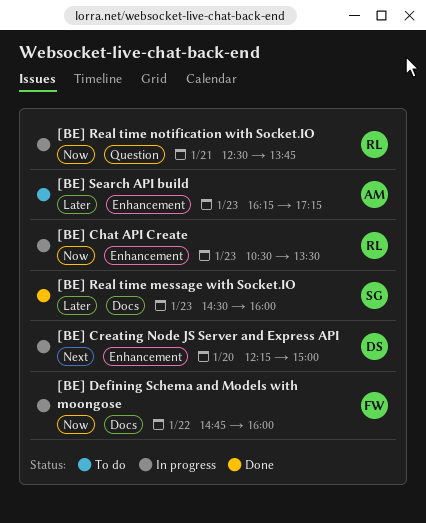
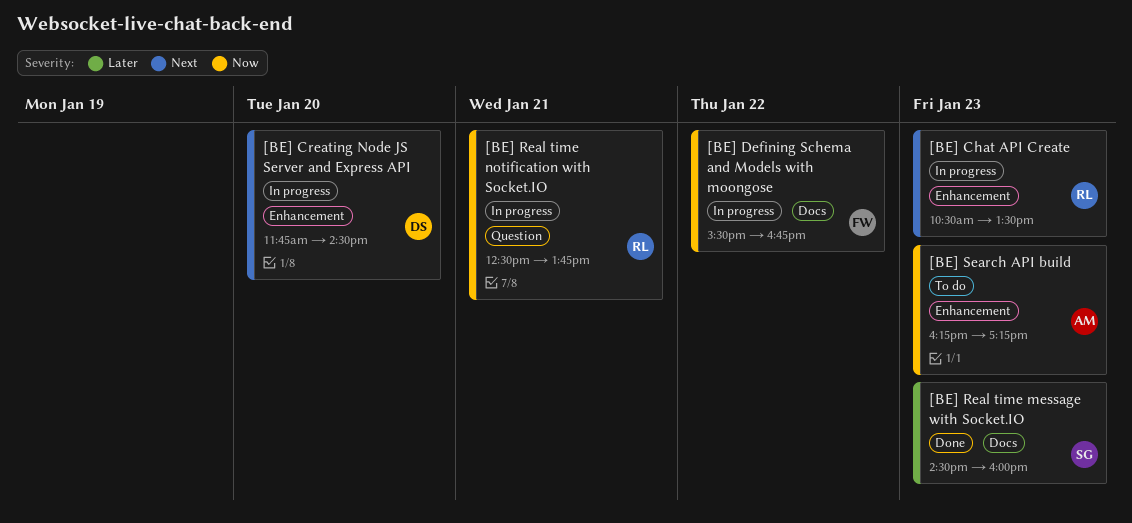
[BE] Chat API Create, priority: Now -> Next
[BE] Creating Node JS Server and Express API, begins: 12:15 -> 11:45
[BE] Creating Node JS Server and Express API, ends: 15:00 -> 14:30
[BE] Defining Schema and Models with moongose, begins: 14:45 -> 15:30
[BE] Defining Schema and Models with moongose, ends: 16:00 -> 16:45
[BE] Search API build, priority: Later -> Now

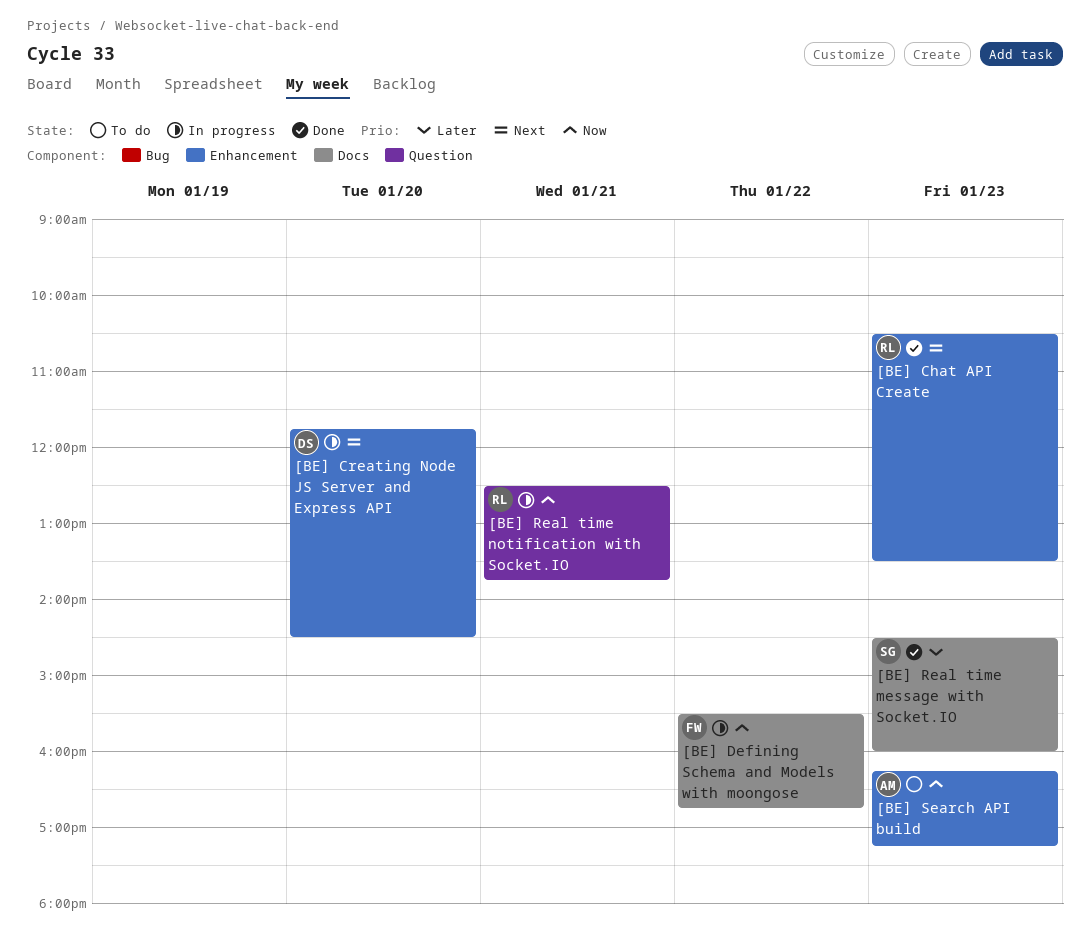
[BE] Chat API Create, status: In progress -> Done

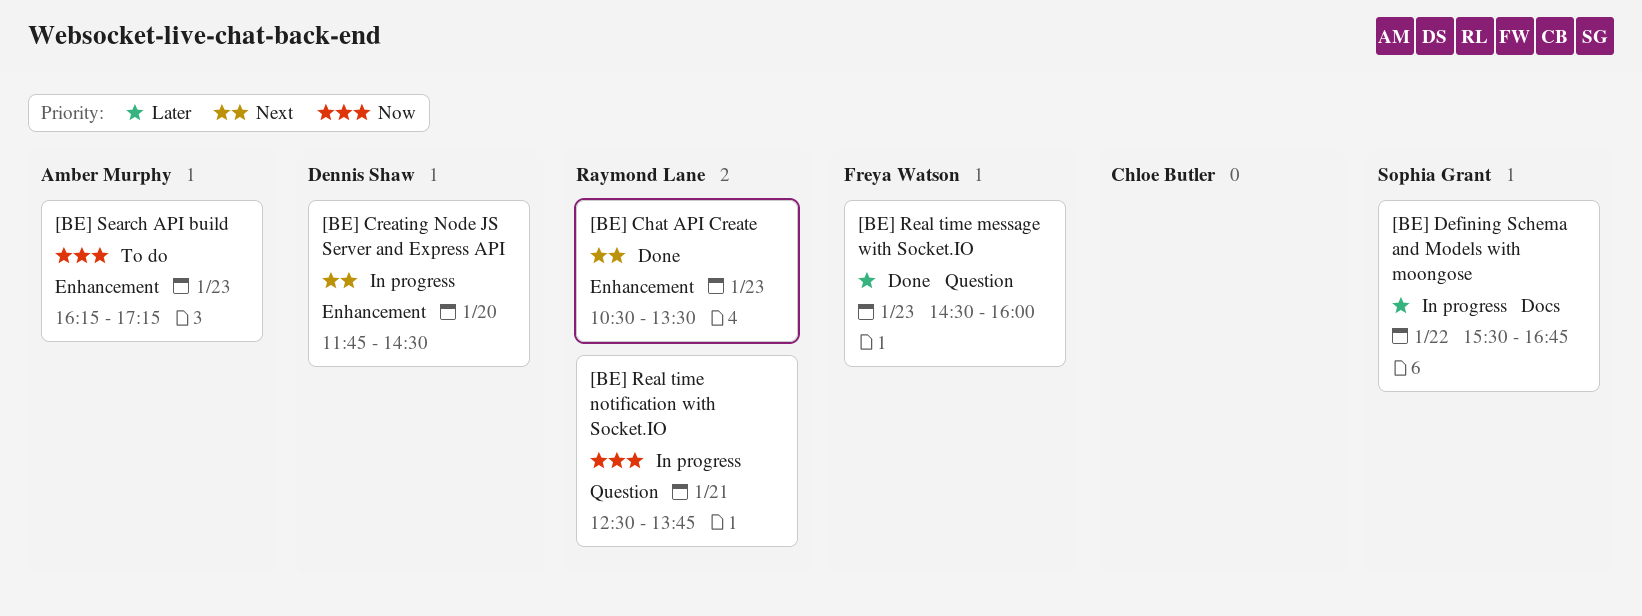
[BE] Defining Schema and Models with moongose, owner: Freya Watson -> Sophia Grant
[BE] Defining Schema and Models with moongose, priority: Now -> Later
[BE] Real time message with Socket.IO, owner: Sophia Grant -> Freya Watson
[BE] Real time message with Socket.IO, label: Docs -> Question

